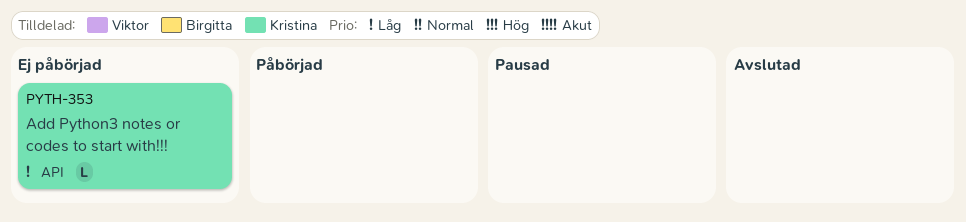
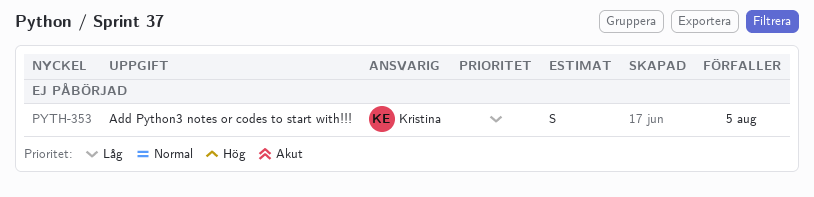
PYTH-353, estimate: L -> S

